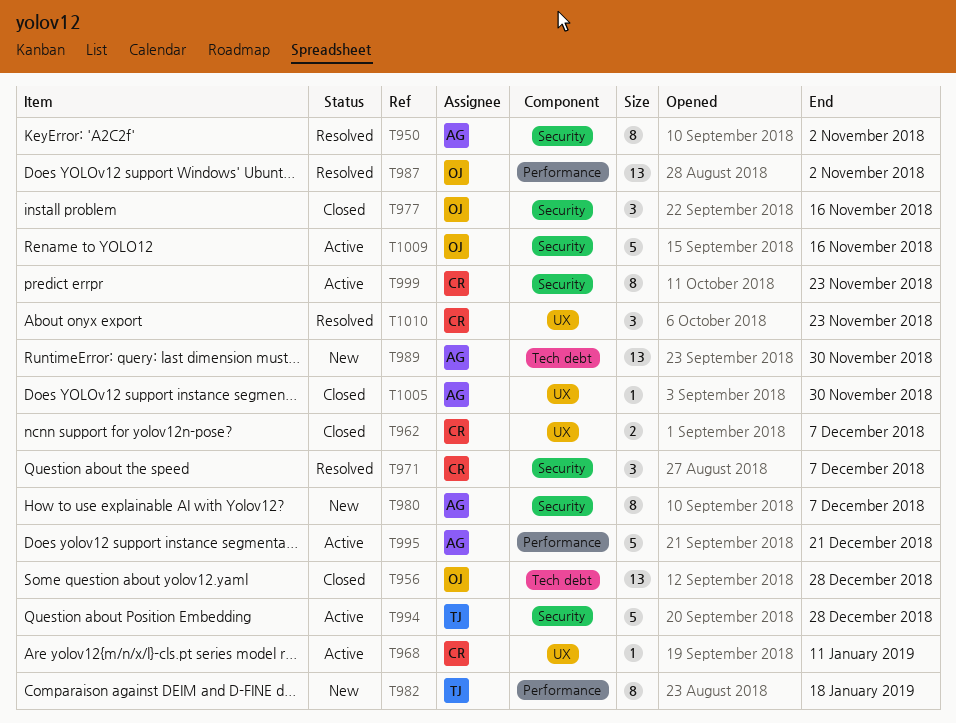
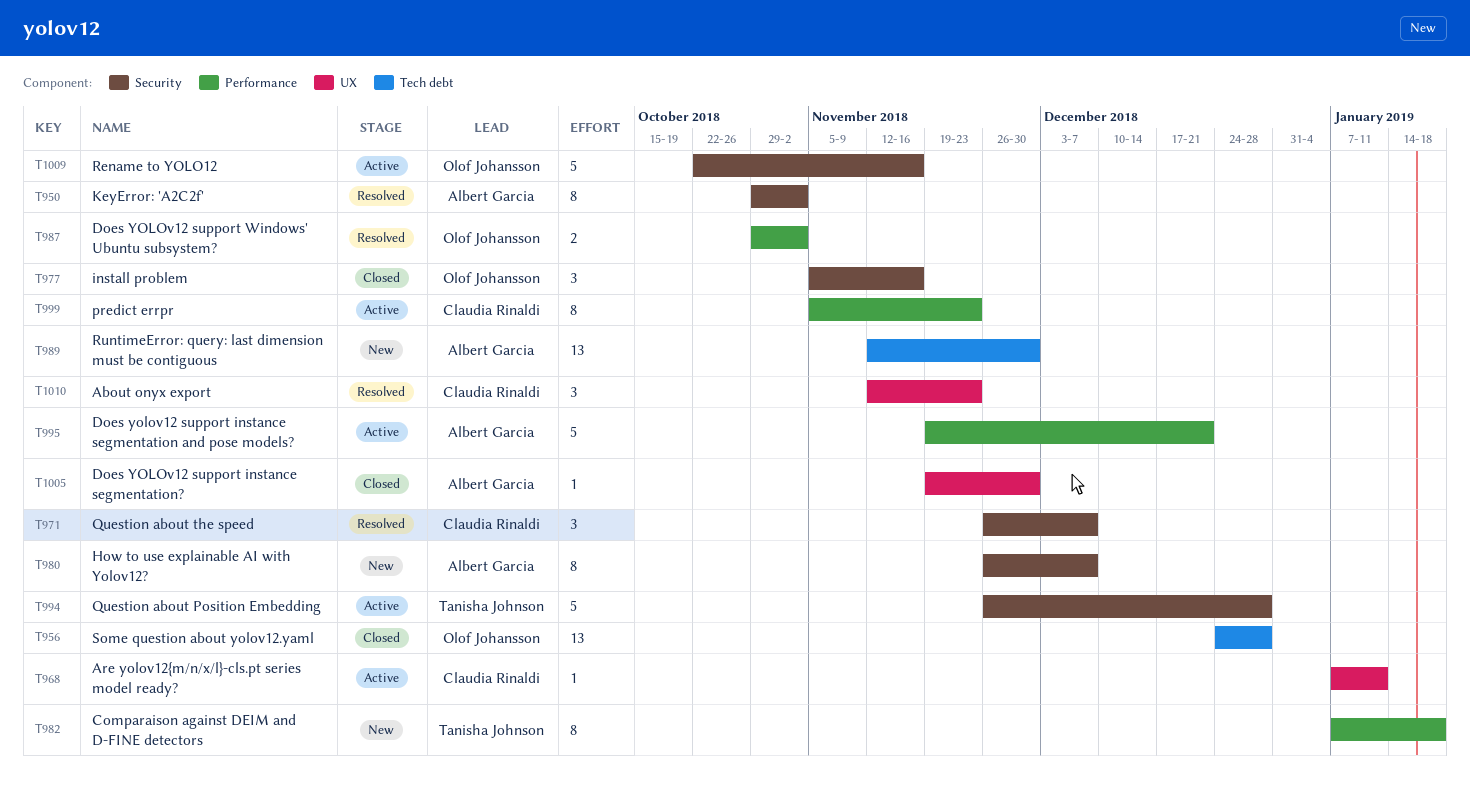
T962: present -> none
T987, estimate: 13 -> 2
T999, label: Security -> Performance

